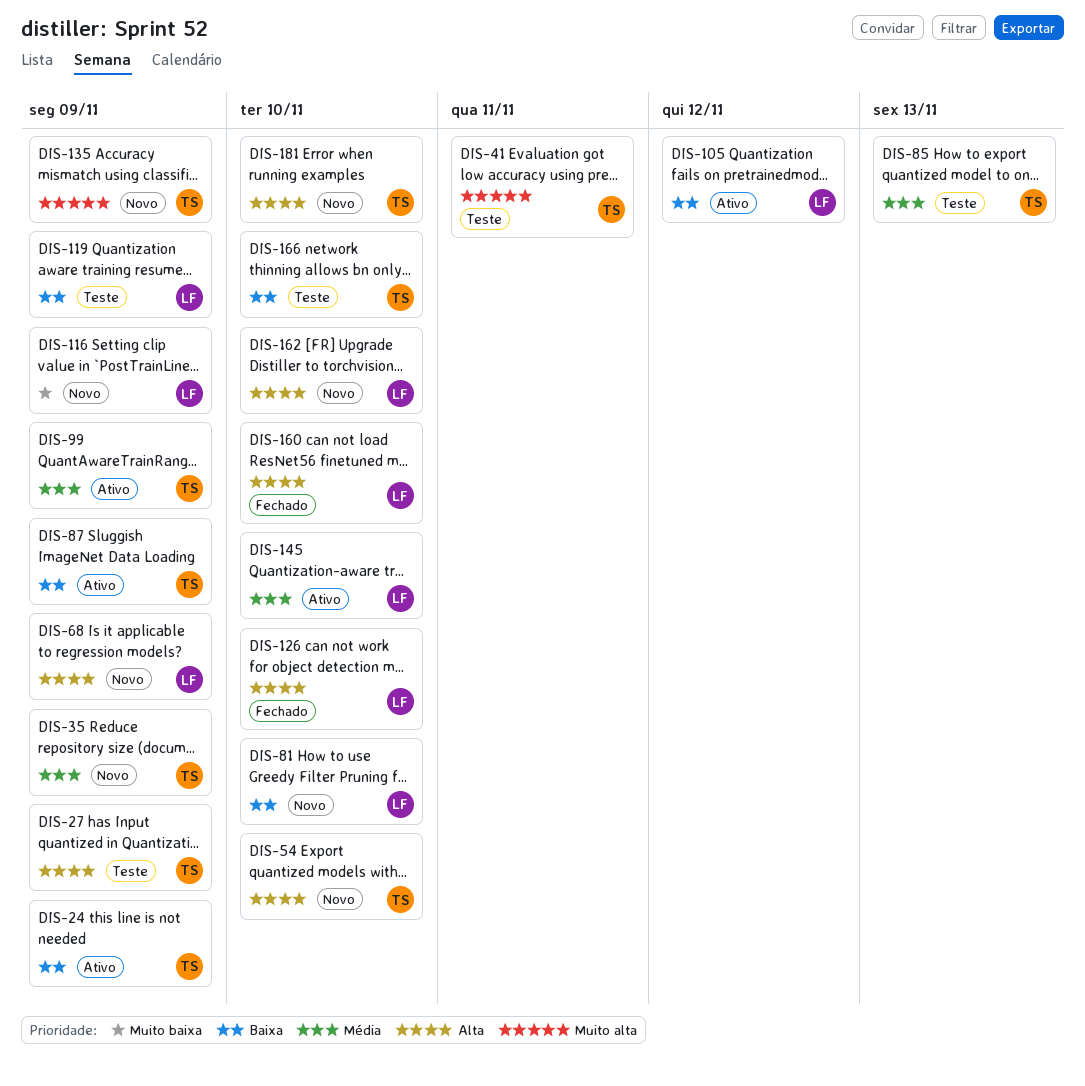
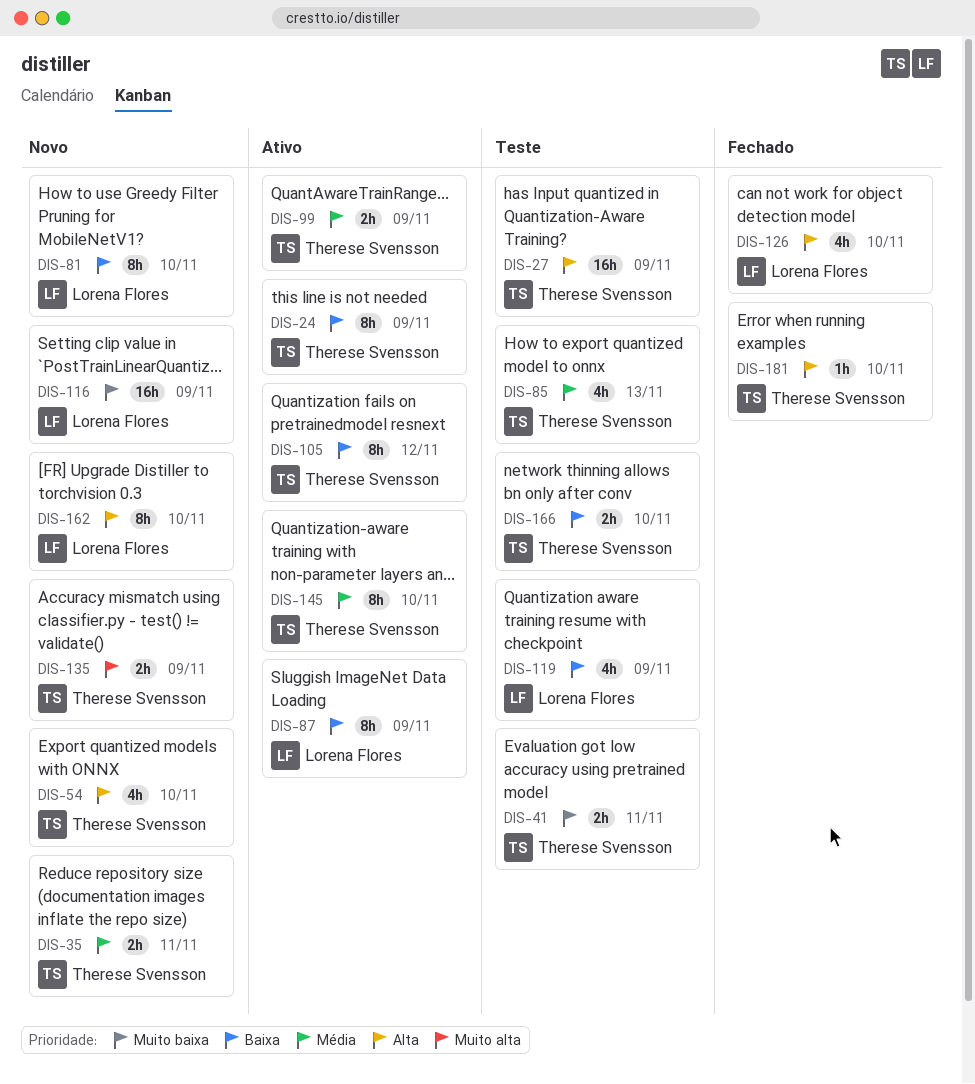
DIS-35, due: Nov 9 -> Nov 11
DIS-41, priority: Muito alta -> Muito baixa
DIS-68: present -> none
DIS-87, owner: Therese Svensson -> Lorena Flores
DIS-105, owner: Lorena Flores -> Therese Svensson
DIS-145, owner: Lorena Flores -> Therese Svensson
DIS-160: present -> none
DIS-181, status: Novo -> Fechado

